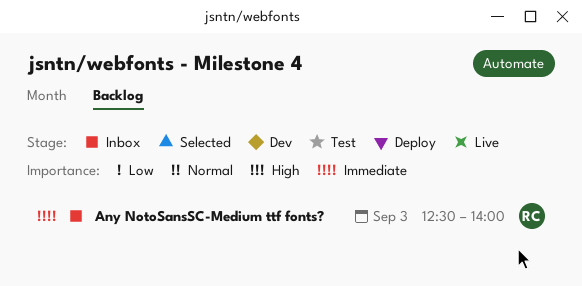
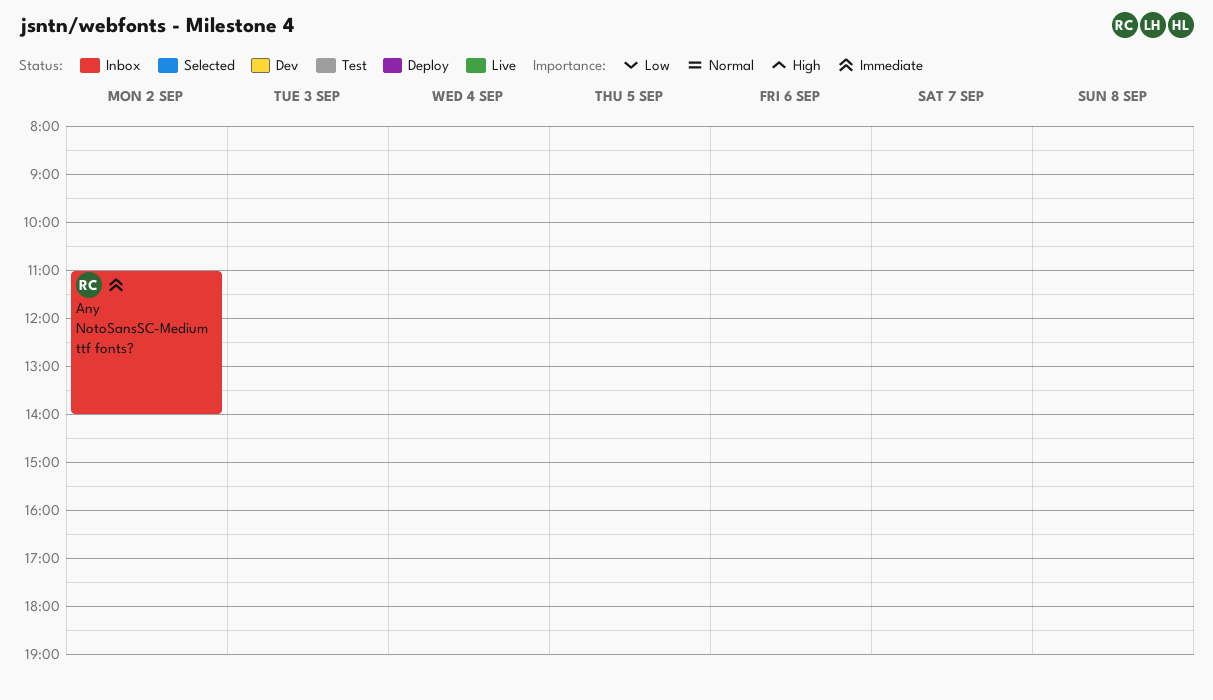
Any NotoSansSC-Medium ttf fonts?, day: Sep 3 -> Sep 2
Any NotoSansSC-Medium ttf fonts?, begins: 12:30 -> 11:00

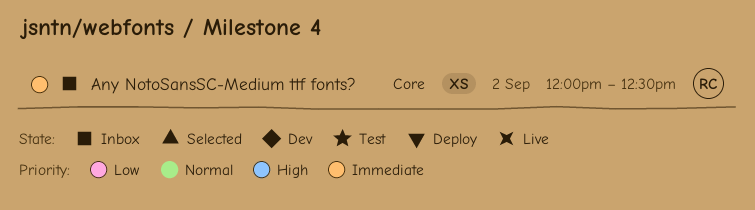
Any NotoSansSC-Medium ttf fonts?, begins: 11:00 -> 12:00
Any NotoSansSC-Medium ttf fonts?, ends: 14:00 -> 12:30

